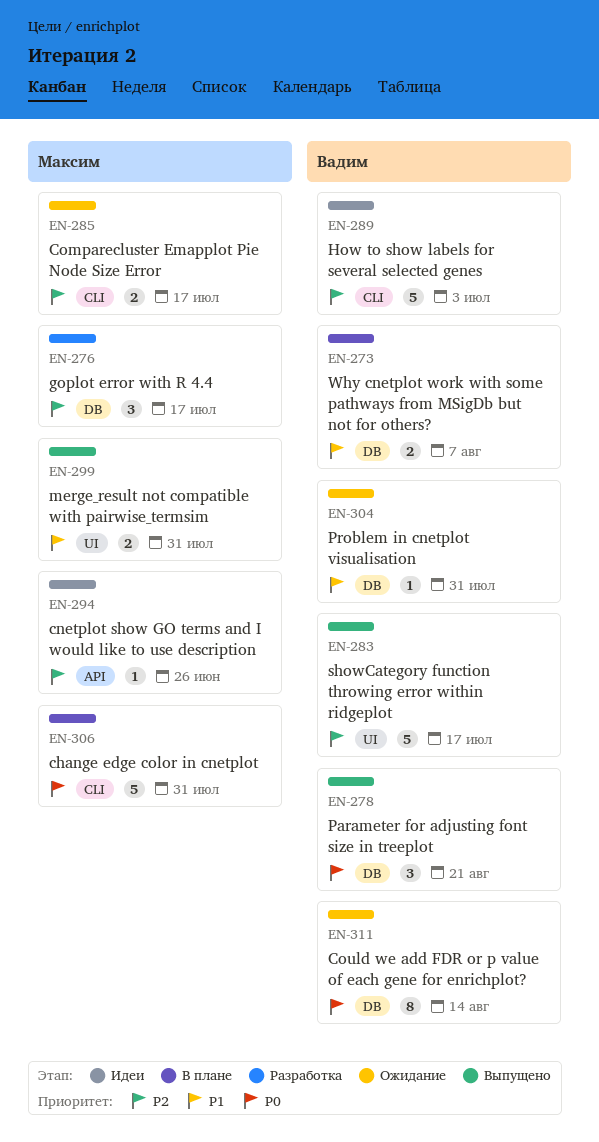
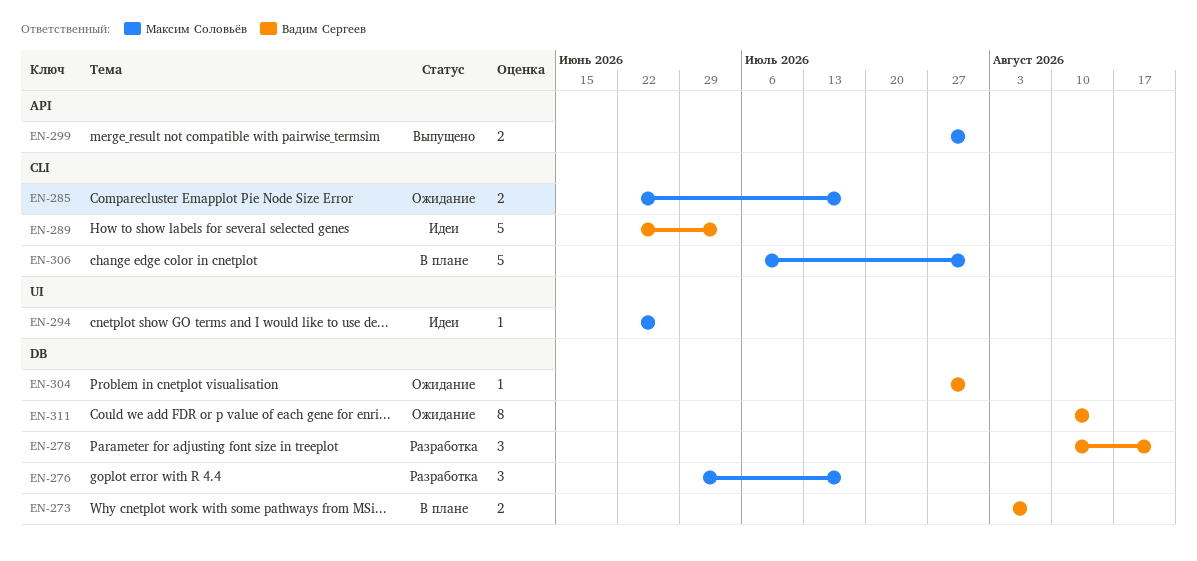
EN-278, status: Выпущено -> Разработка
EN-283: present -> none
EN-294, label: API -> UI
EN-299, label: UI -> API

